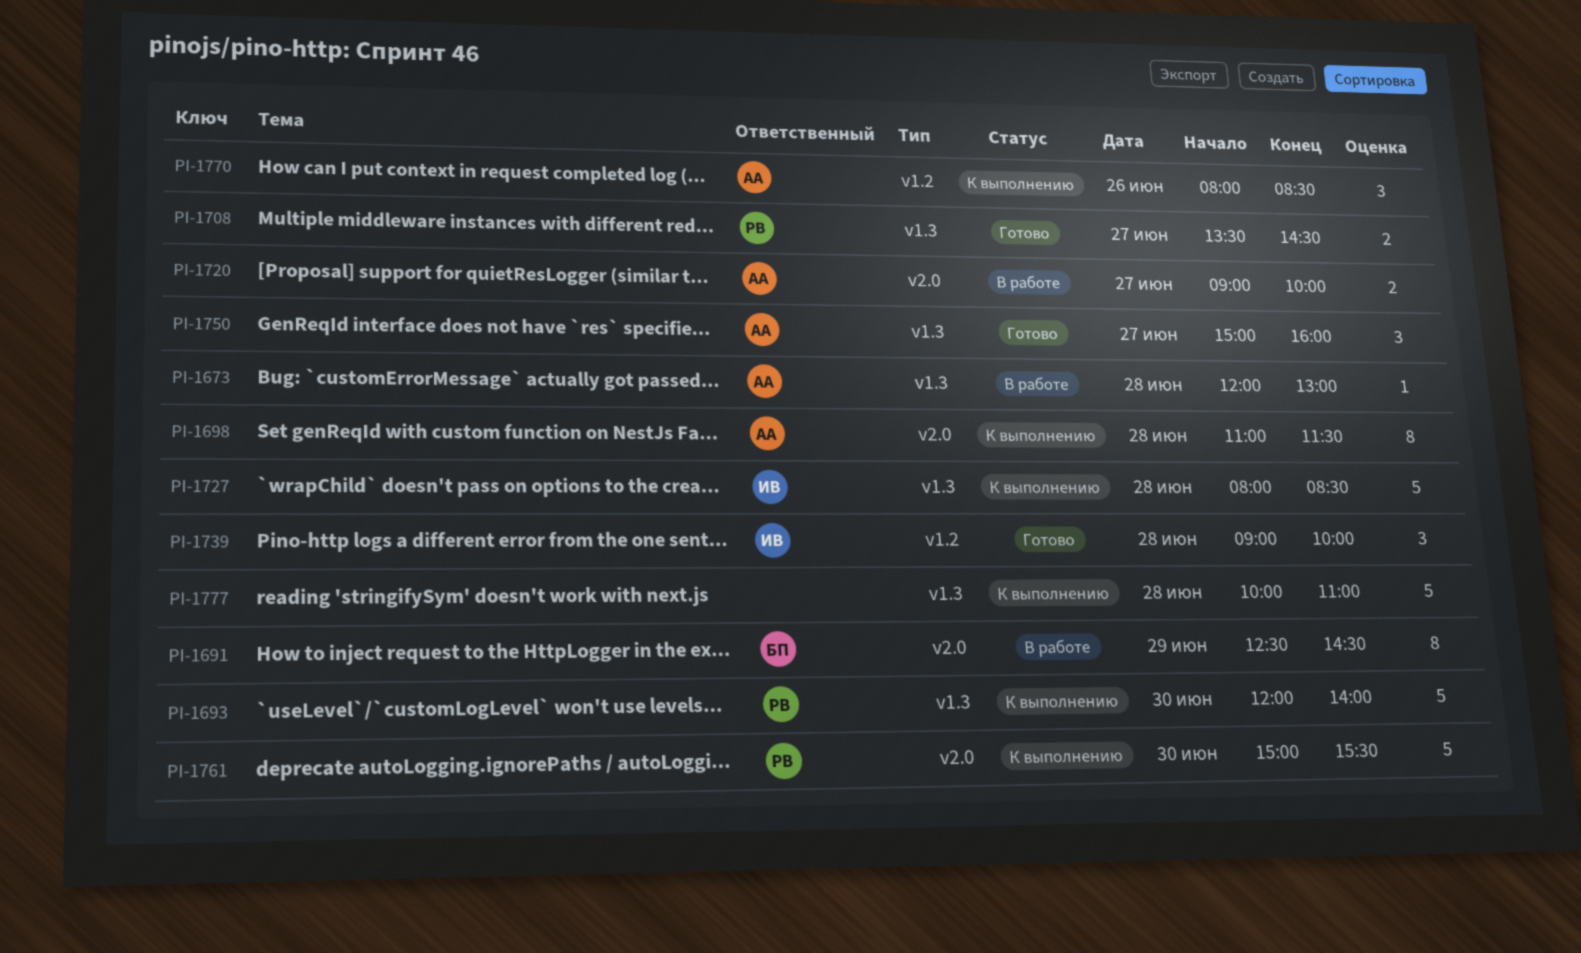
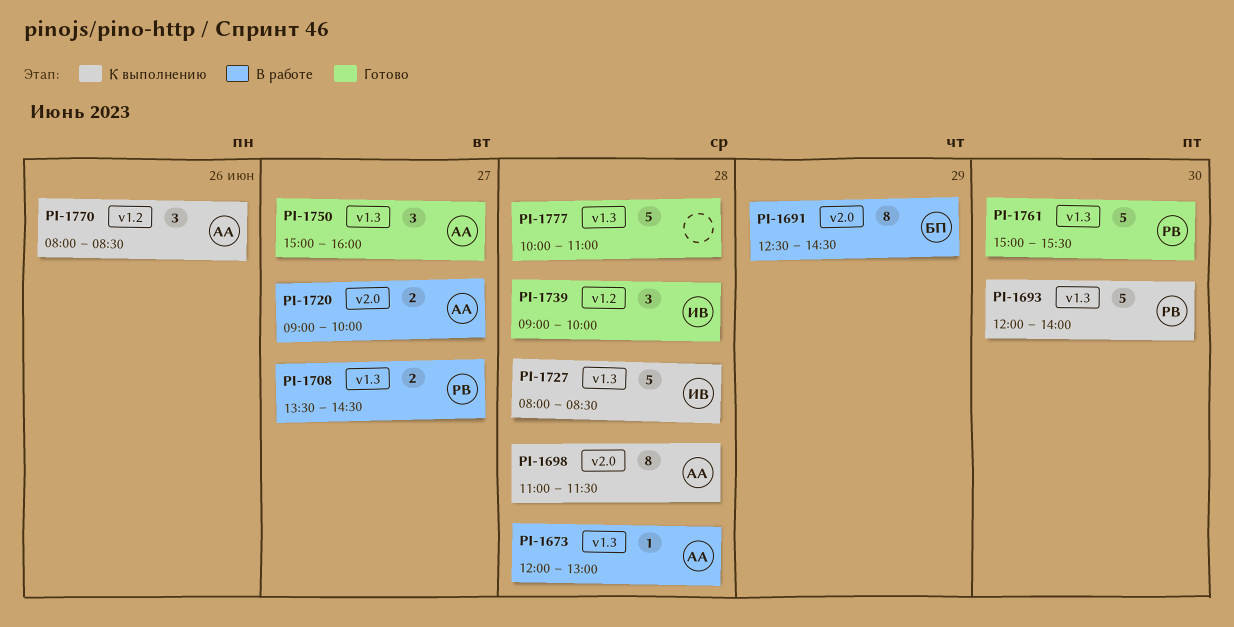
PI-1708, status: Готово -> В работе
PI-1761, status: К выполнению -> Готово
PI-1761, label: v2.0 -> v1.3
PI-1777, status: К выполнению -> Готово

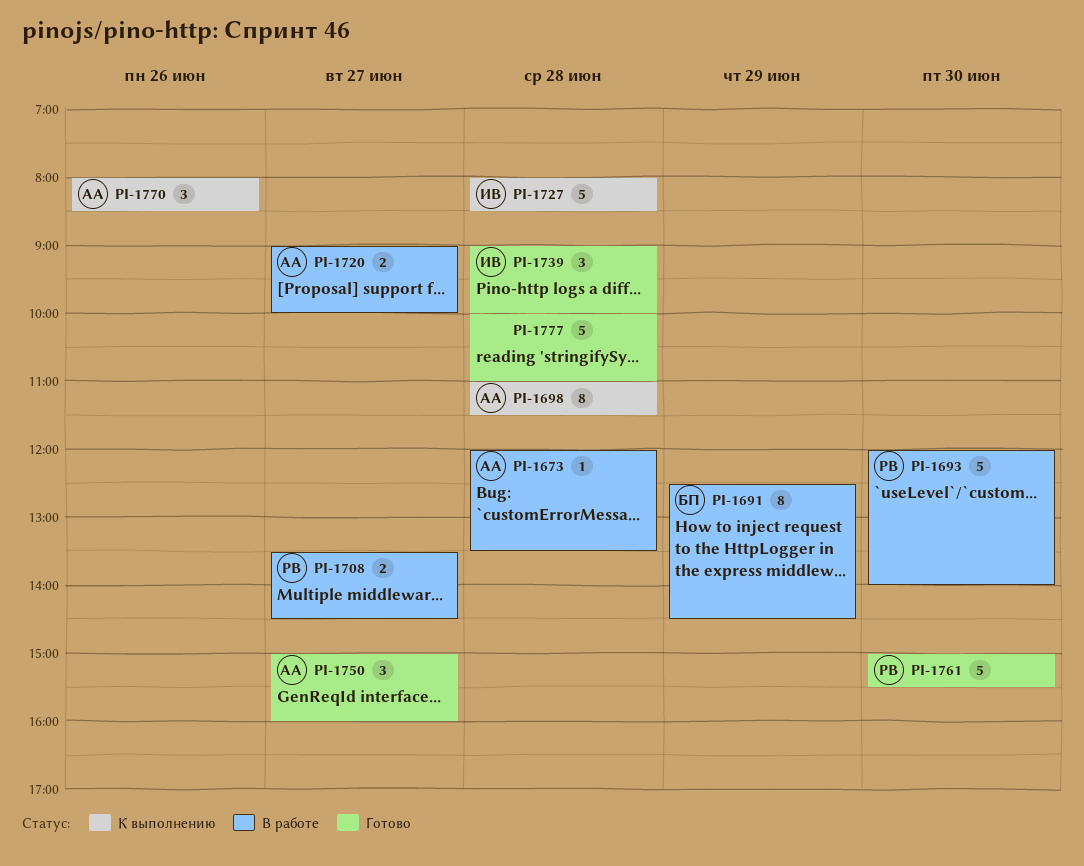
PI-1673, ends: 13:00 -> 13:30
PI-1693, status: К выполнению -> В работе

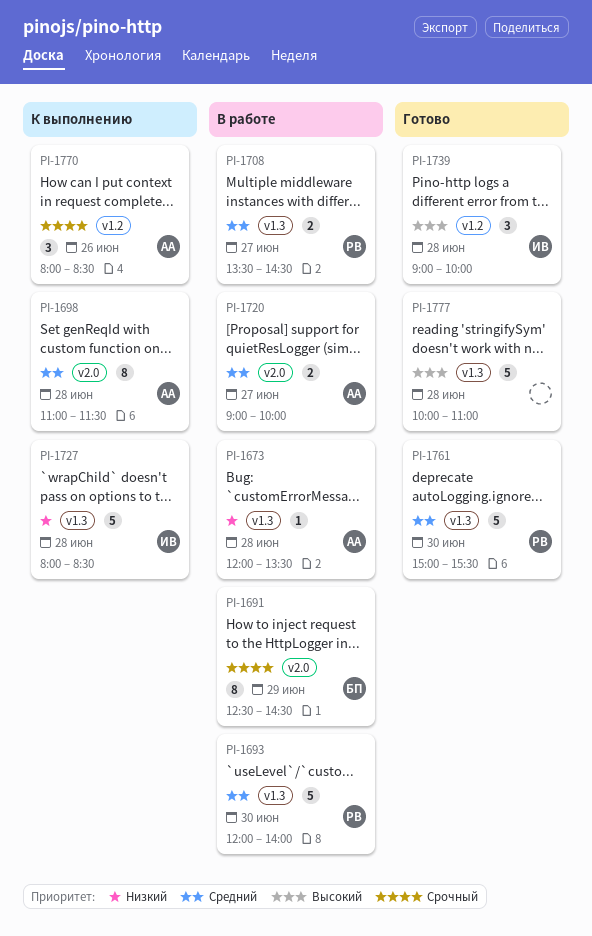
PI-1750: present -> none

